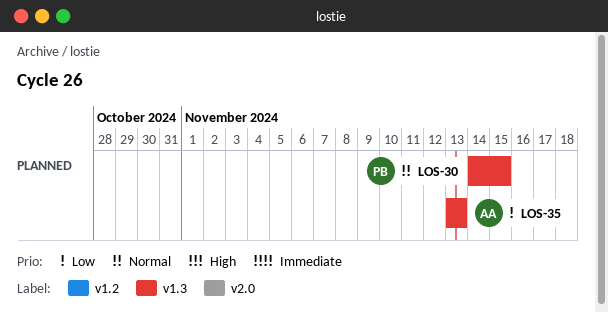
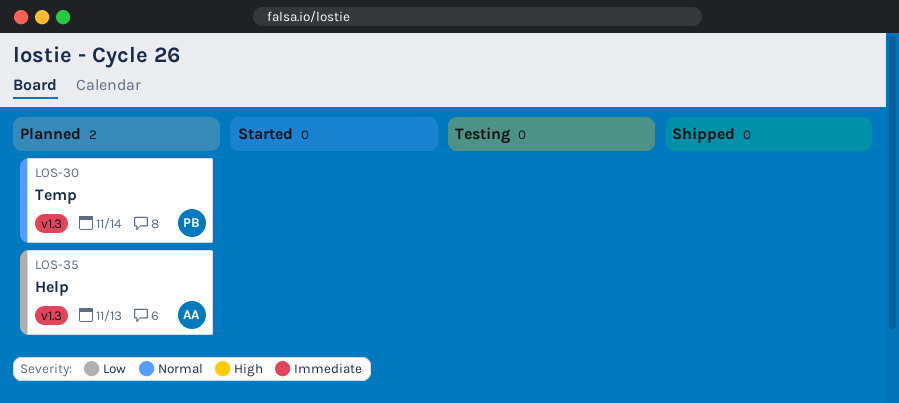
LOS-30, due: Nov 15 -> Nov 14

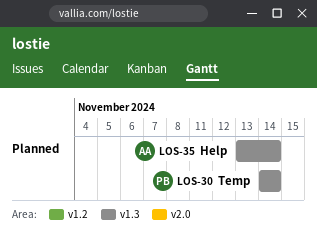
LOS-35, due: Nov 13 -> Nov 14

